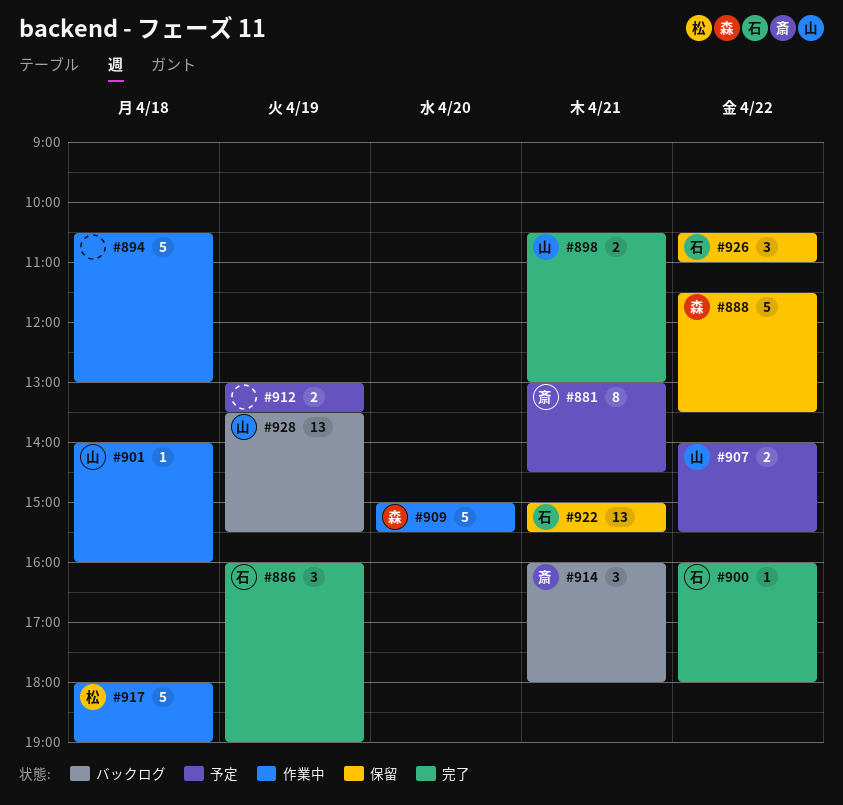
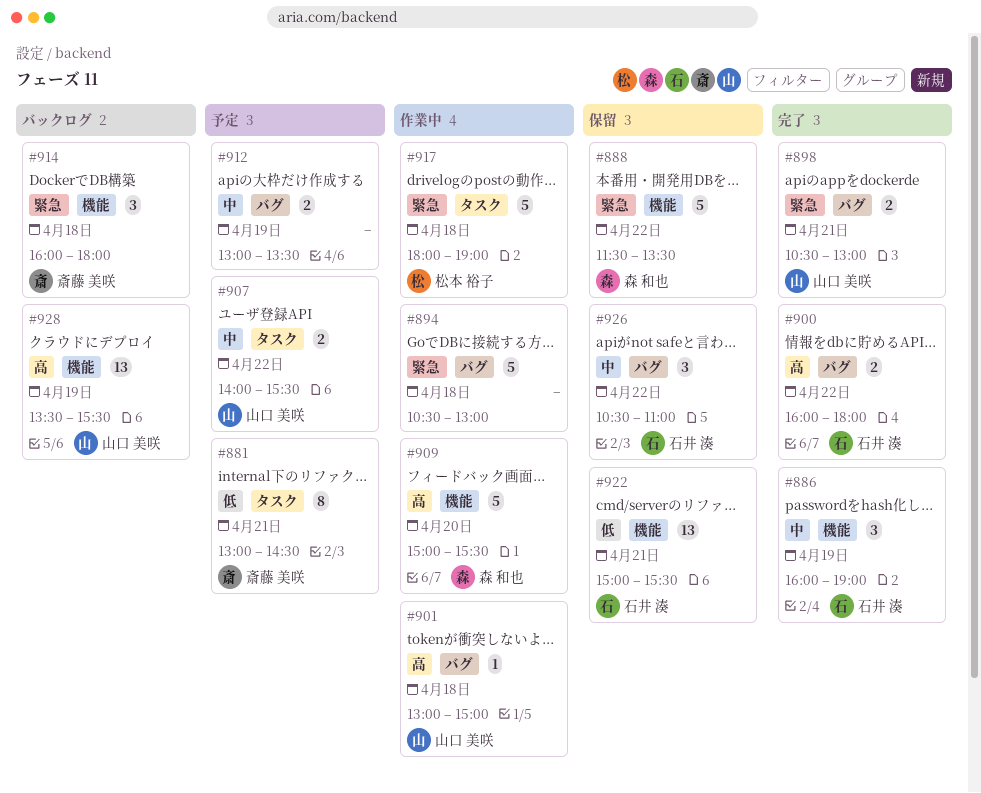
#900, estimate: 1 -> 2
#901, begins: 14:00 -> 13:00
#901, ends: 16:00 -> 15:00
#914, day: Apr 21 -> Apr 18

